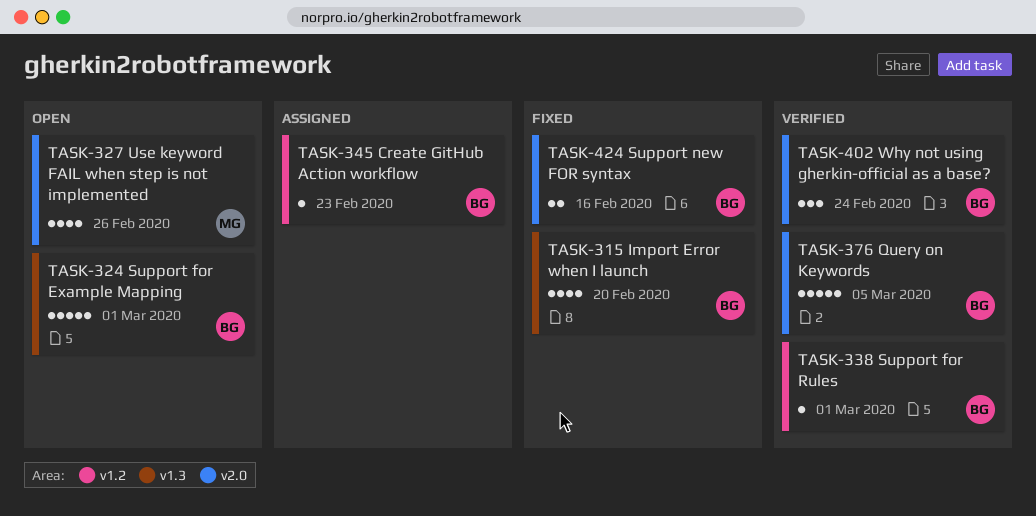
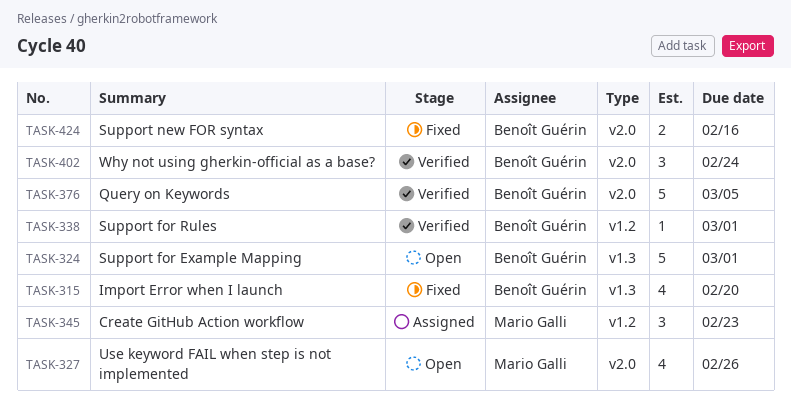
TASK-345, owner: Benoît Guérin -> Mario Galli
TASK-345, estimate: 1 -> 3

